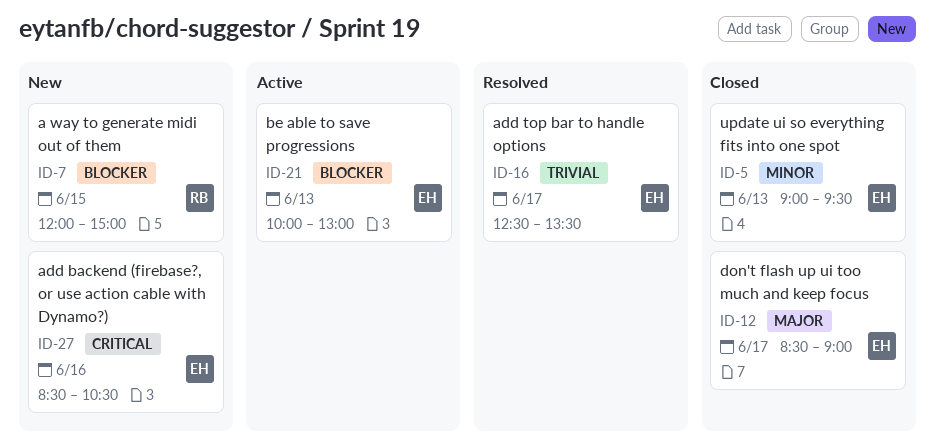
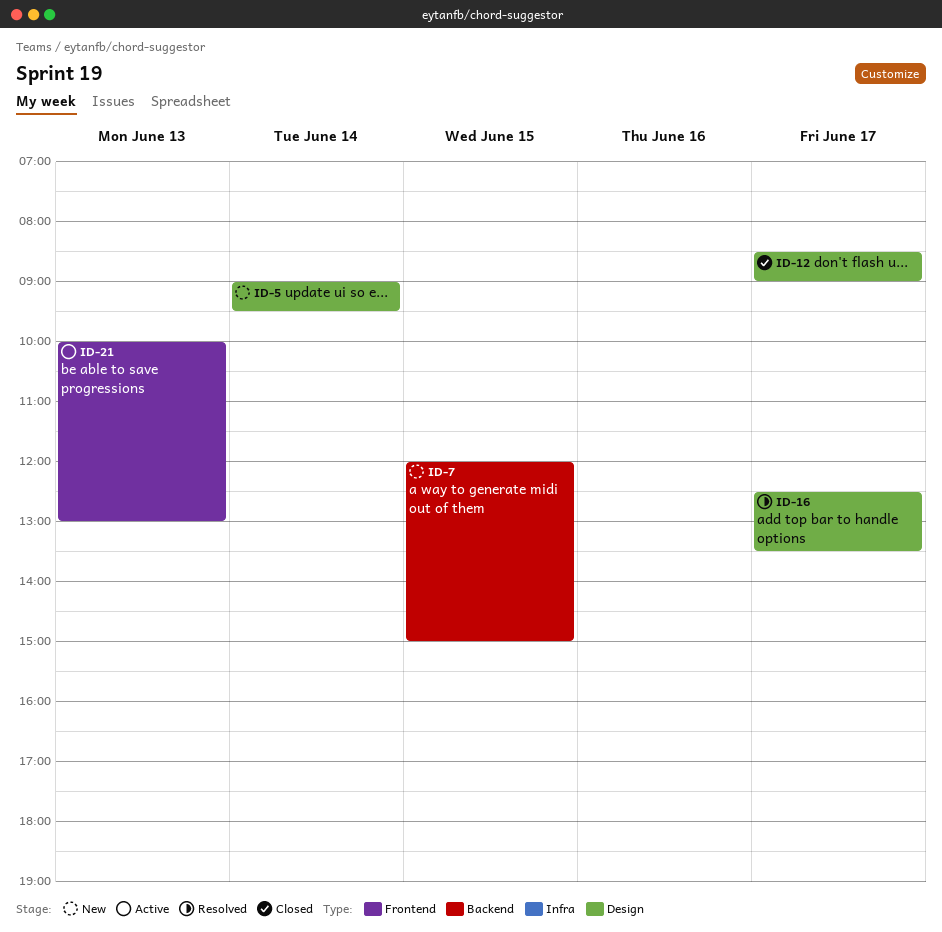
ID-5, status: Closed -> New
ID-5, day: Jun 13 -> Jun 14
ID-27: present -> none

